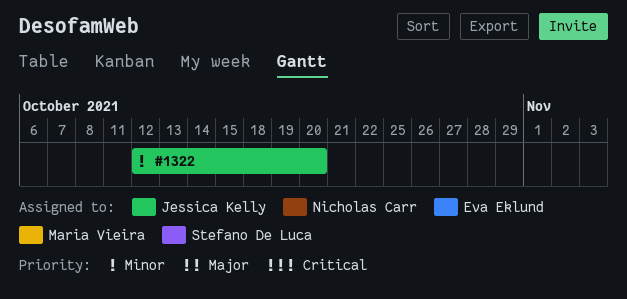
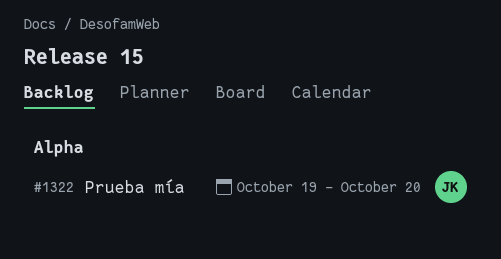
#1322, start: Oct 12 -> Oct 19

